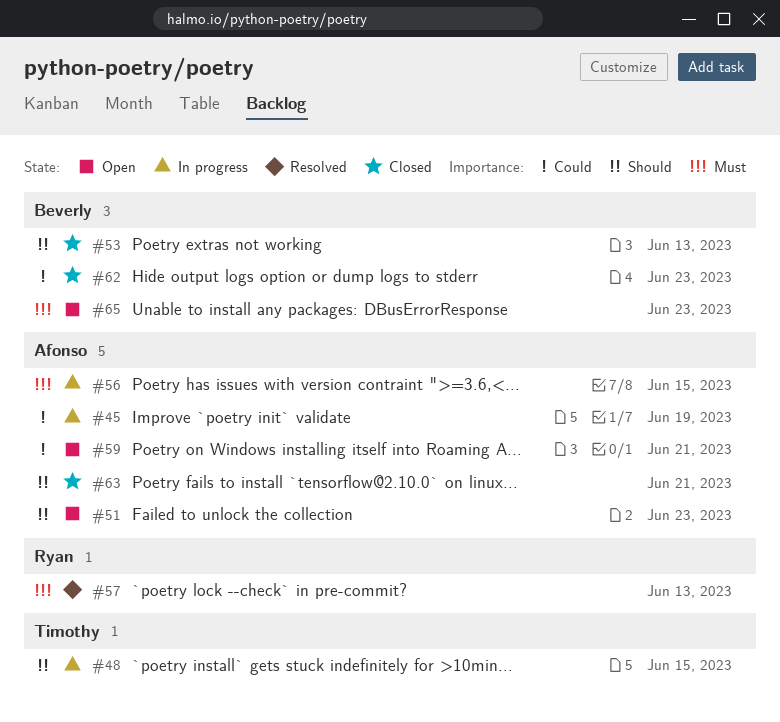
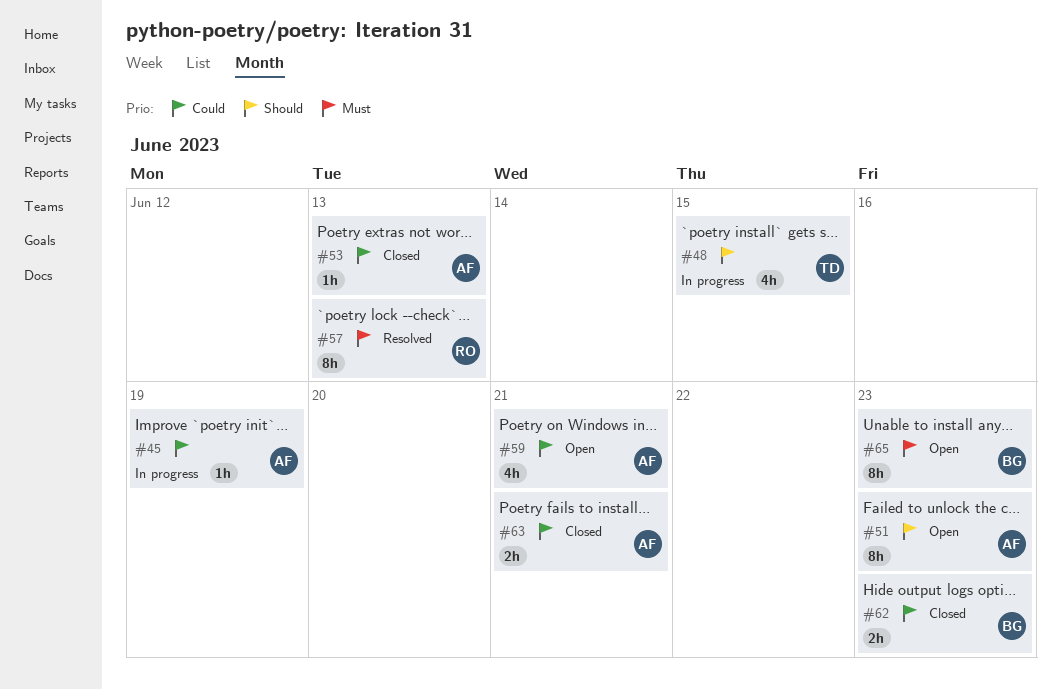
#53, owner: Beverly -> Afonso
#53, priority: Should -> Could
#56: present -> none
#63, priority: Should -> Could

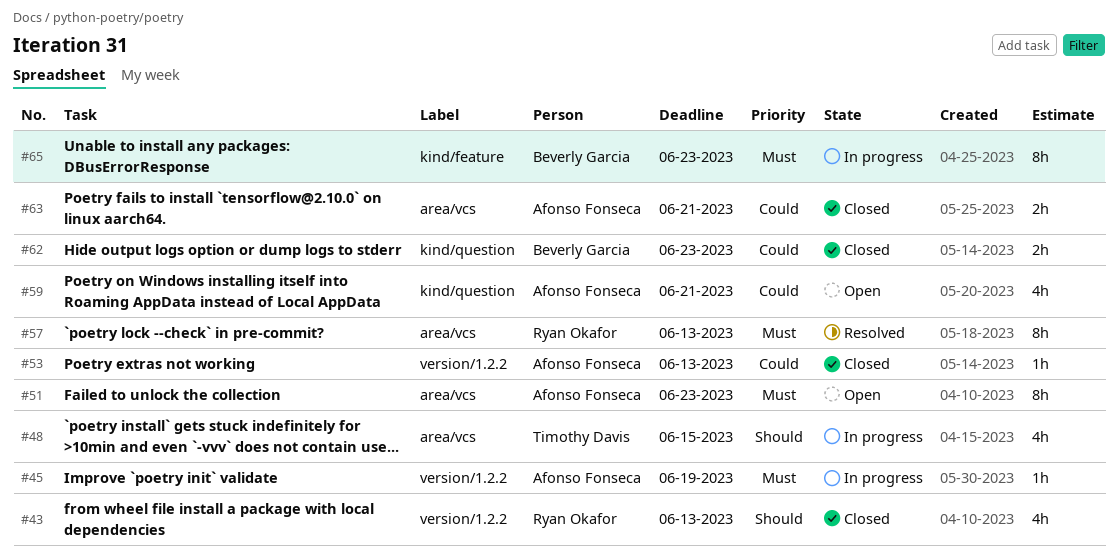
#43: none -> present
#45, priority: Could -> Must
#51, priority: Should -> Must
#65, status: Open -> In progress

